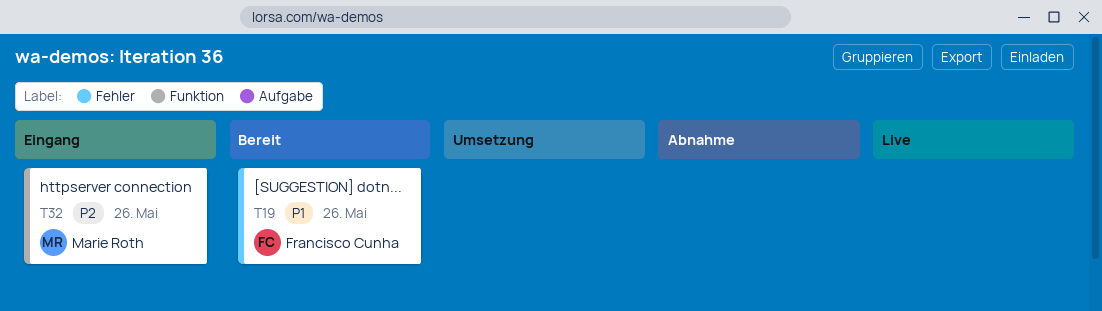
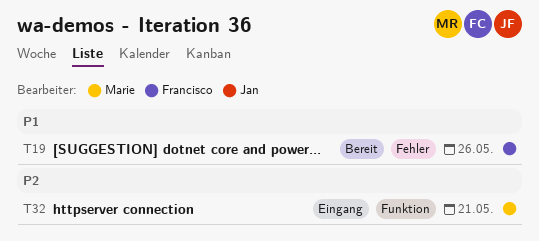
T32, due: May 26 -> May 21

